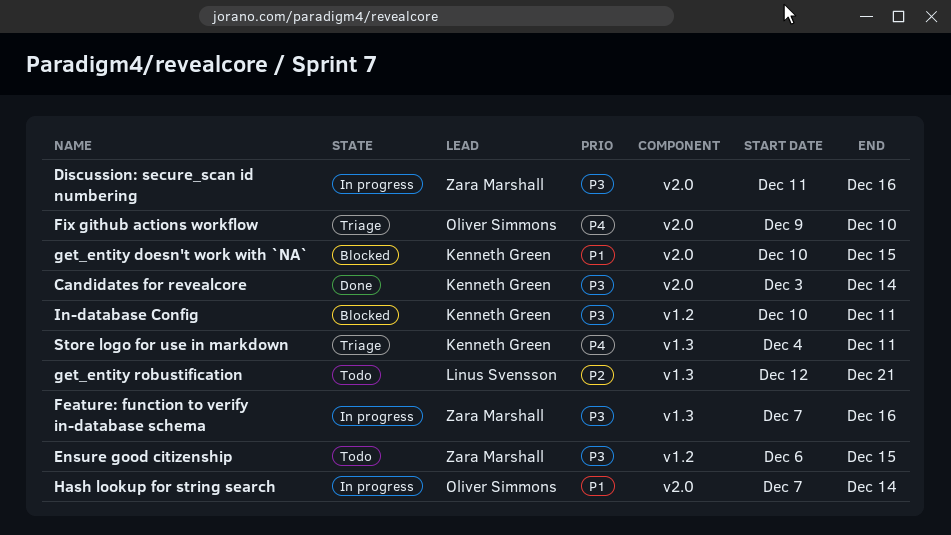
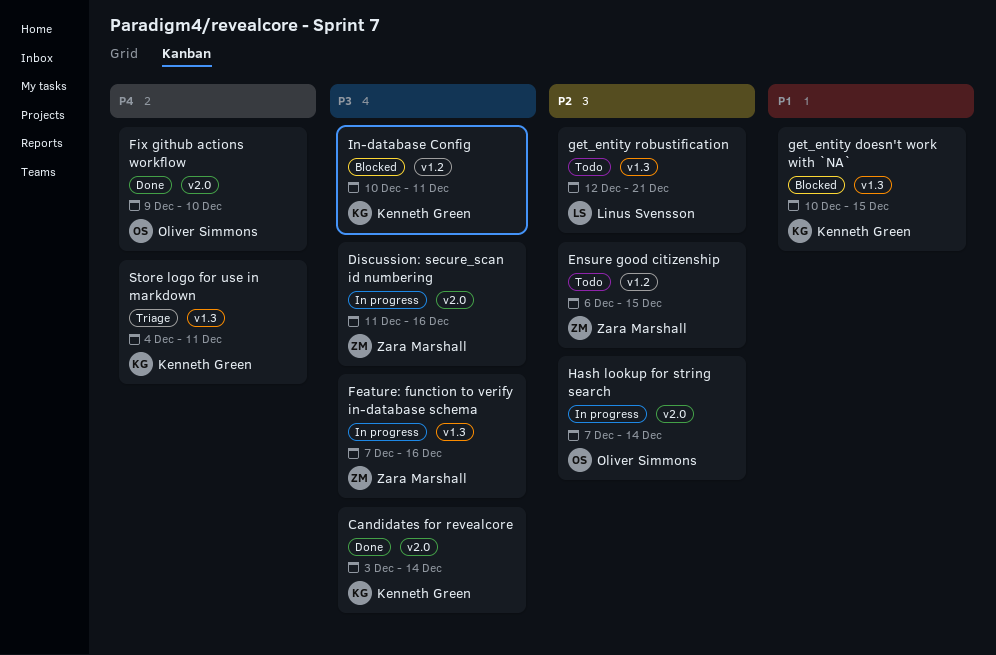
Ensure good citizenship, priority: P3 -> P2
Fix github actions workflow, status: Triage -> Done
get_entity doesn't work with `NA`, label: v2.0 -> v1.3
Hash lookup for string search, priority: P1 -> P2

